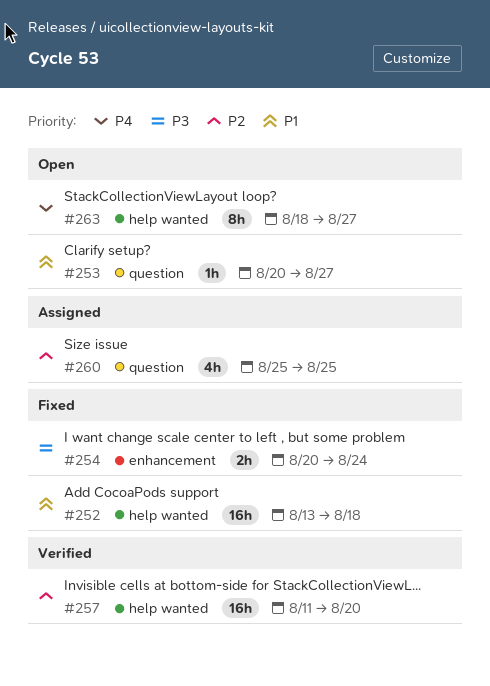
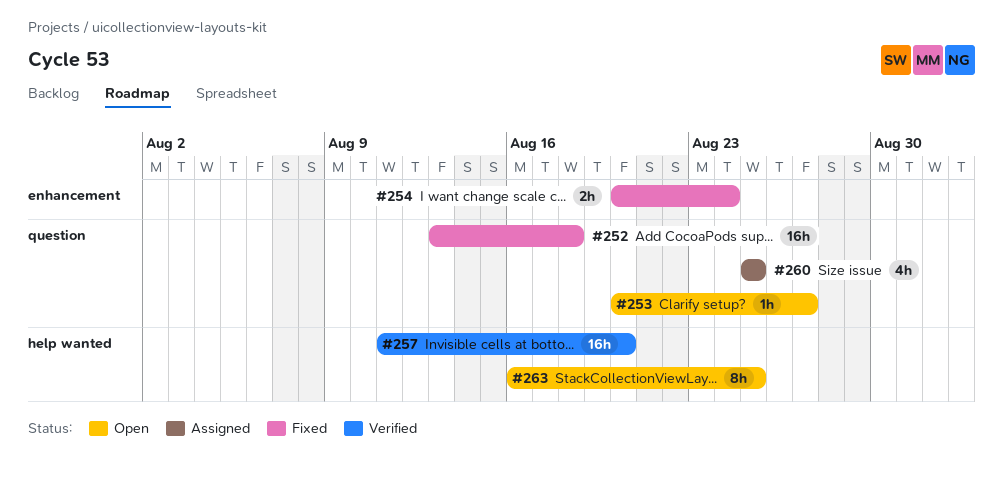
#252, label: help wanted -> question
#263, start: Aug 18 -> Aug 16
#263, due: Aug 27 -> Aug 25

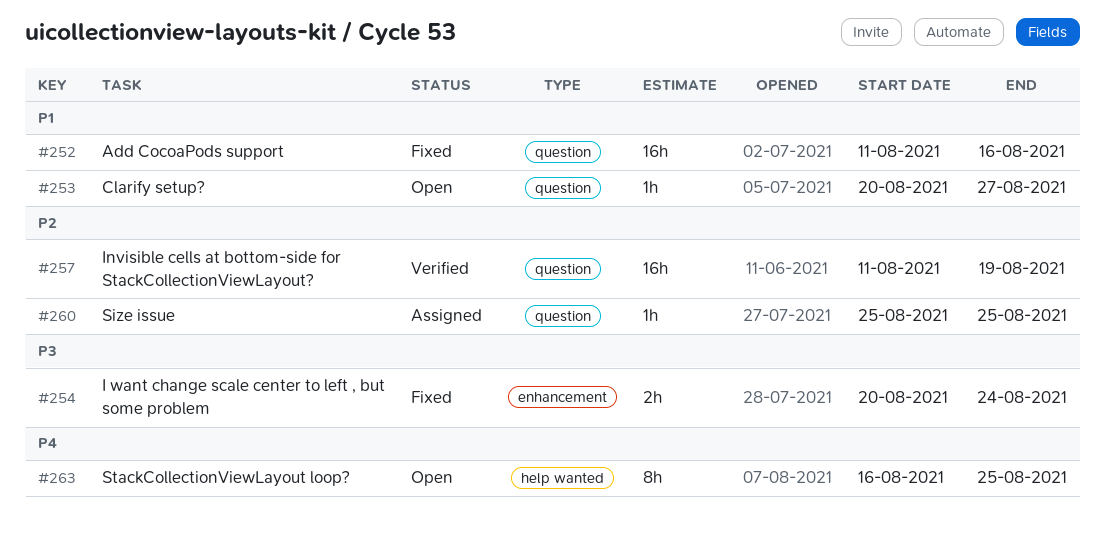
#252, start: Aug 13 -> Aug 11
#252, due: Aug 18 -> Aug 16
#257, label: help wanted -> question
#257, due: Aug 20 -> Aug 19
#260, estimate: 4h -> 1h

